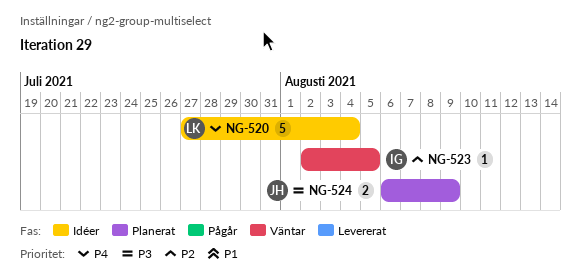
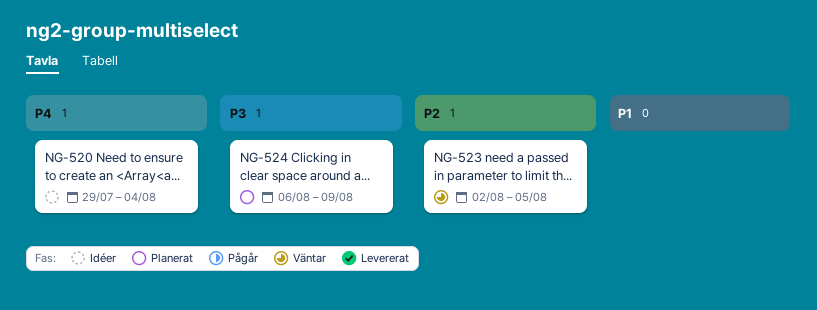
NG-520, start: Jul 27 -> Jul 29

